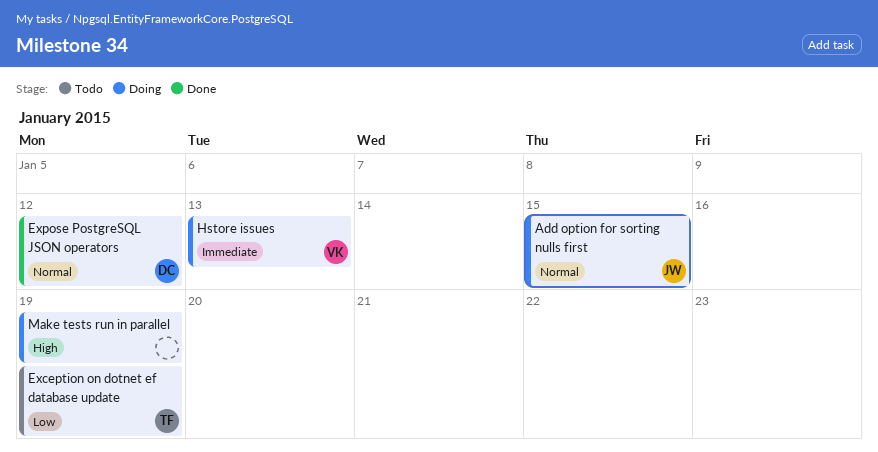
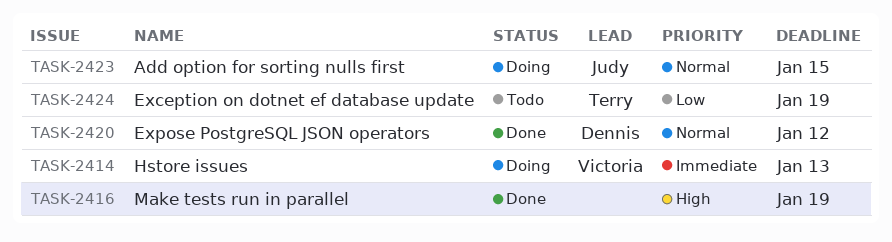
Make tests run in parallel, status: Doing -> Done

